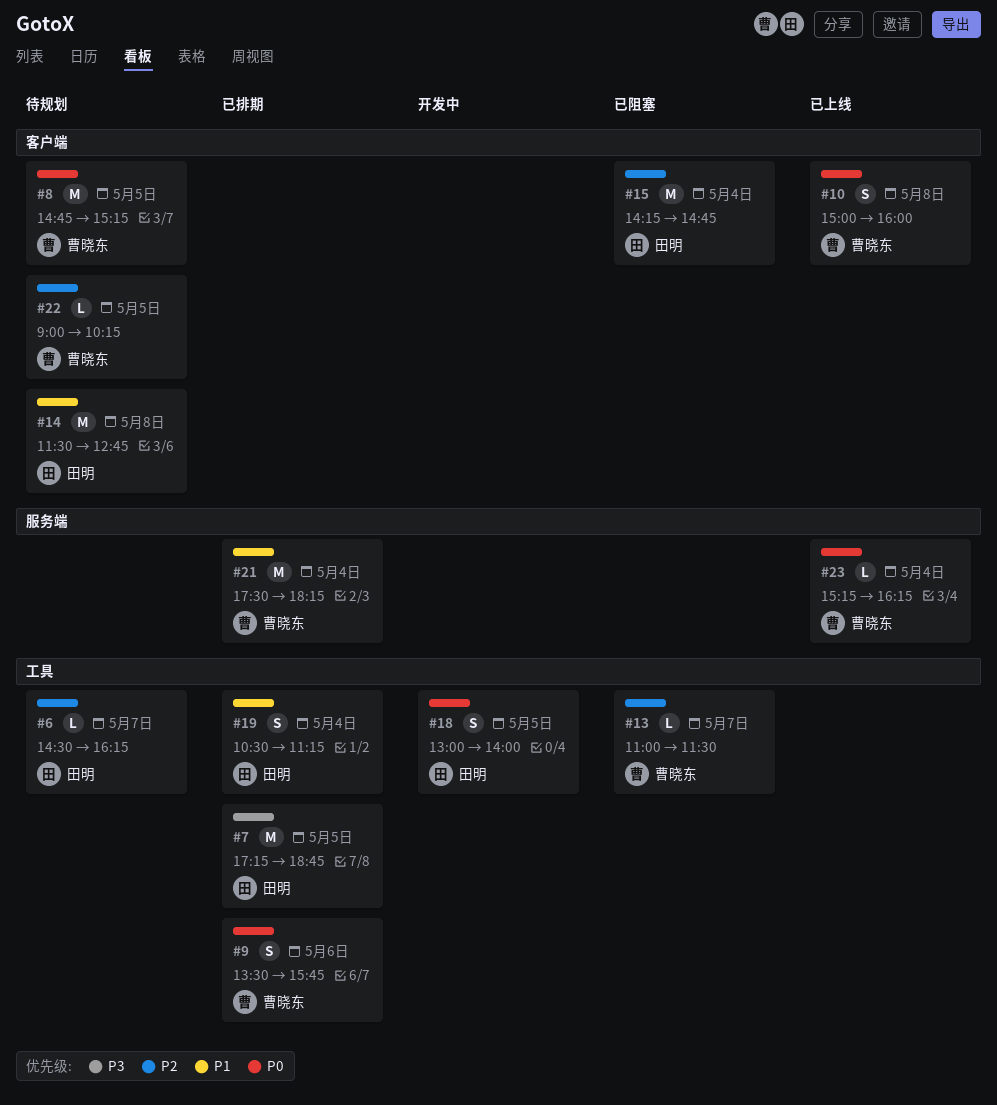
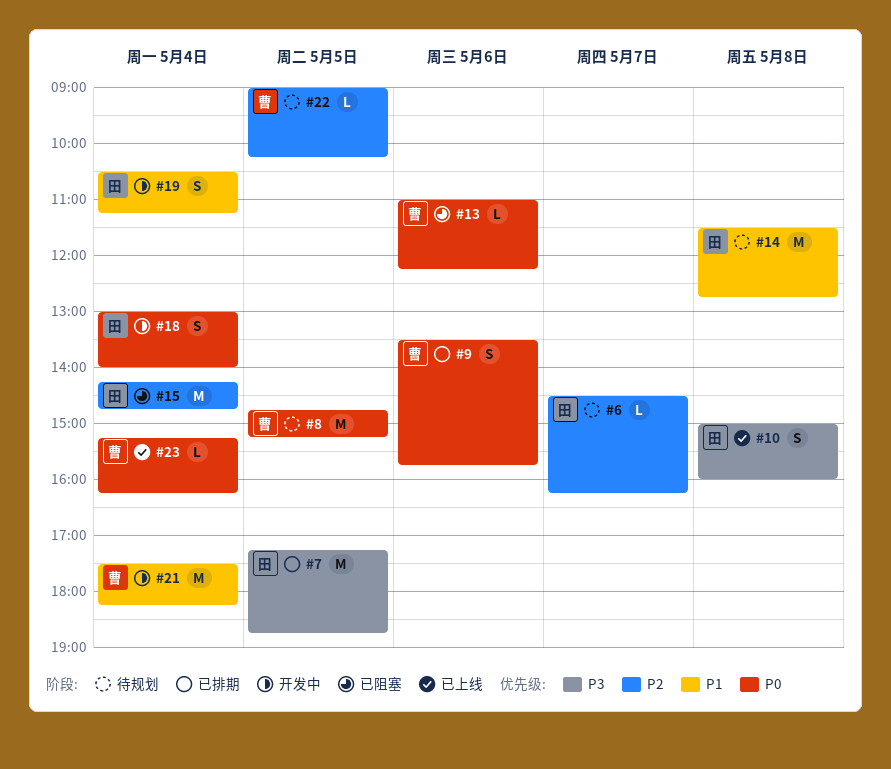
#10, owner: 曹晓东 -> 田明
#10, priority: P0 -> P3
#13, priority: P2 -> P0
#13, day: May 7 -> May 6
#13, ends: 11:30 -> 12:15
#18, day: May 5 -> May 4
#19, status: 已排期 -> 开发中
#21, status: 已排期 -> 开发中

